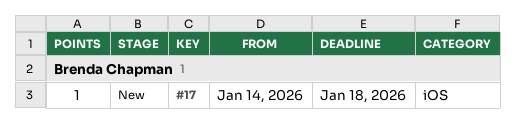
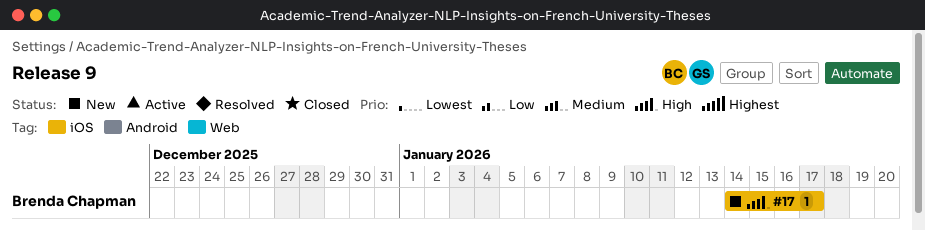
#17, due: Jan 18 -> Jan 17

